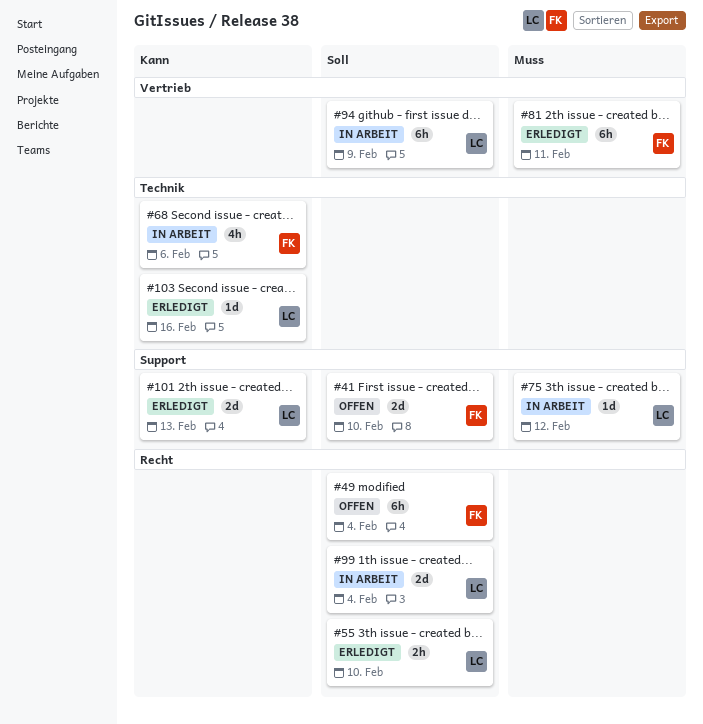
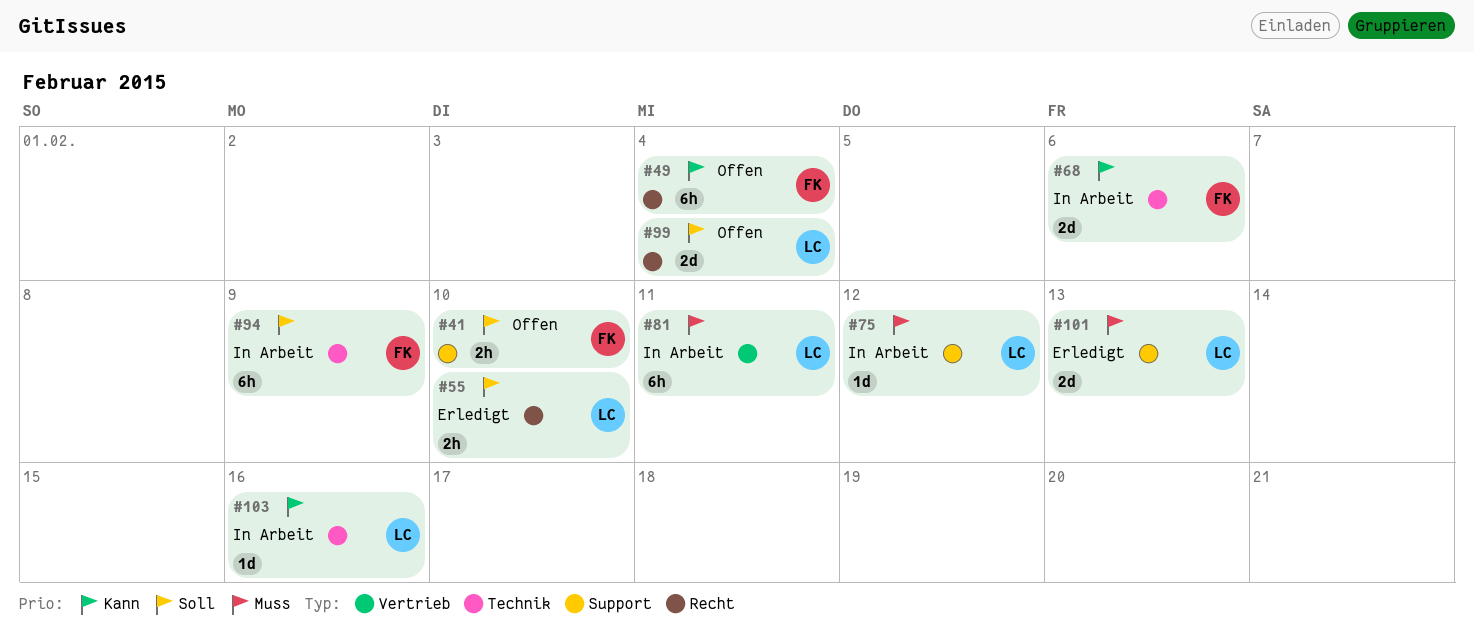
#41, estimate: 2d -> 2h
#49, priority: Soll -> Kann
#68, estimate: 4h -> 2d
#81, status: Erledigt -> In Arbeit
#81, owner: FK -> LC
#94, owner: LC -> FK
#94, label: Vertrieb -> Technik
#99, status: In Arbeit -> Offen
#101, priority: Kann -> Muss
#103, status: Erledigt -> In Arbeit

